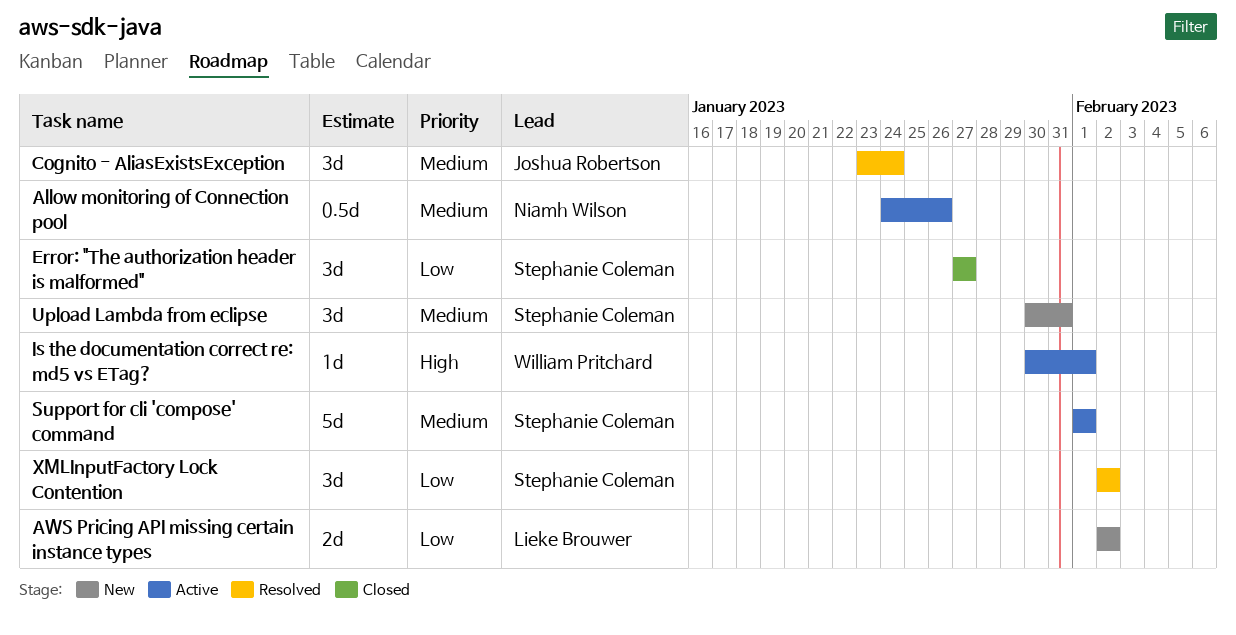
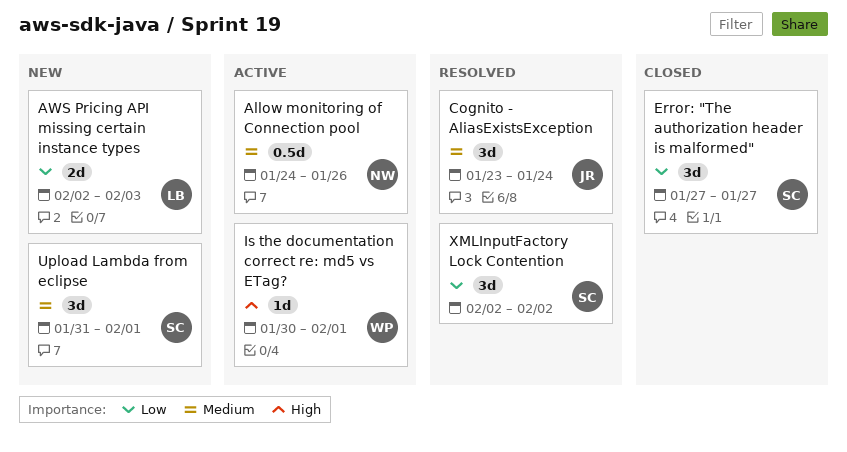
AWS Pricing API missing certain instance types, due: Feb 2 -> Feb 3
Support for cli 'compose' command: present -> none
Upload Lambda from eclipse, start: Jan 30 -> Jan 31
Upload Lambda from eclipse, due: Jan 31 -> Feb 1

